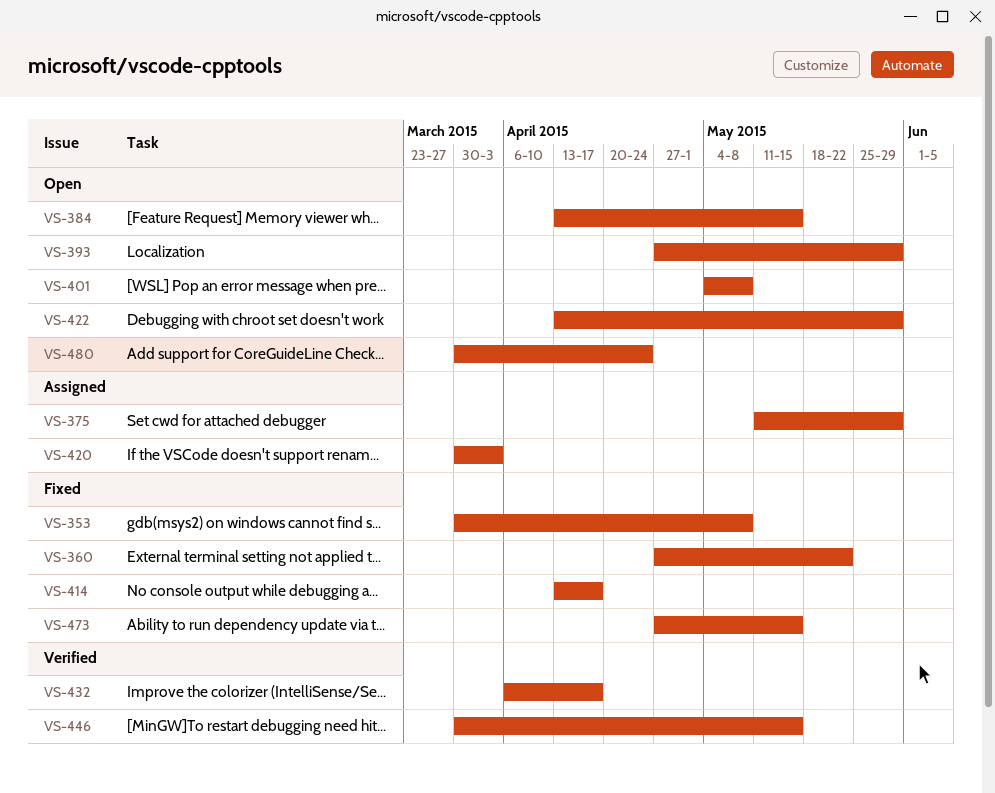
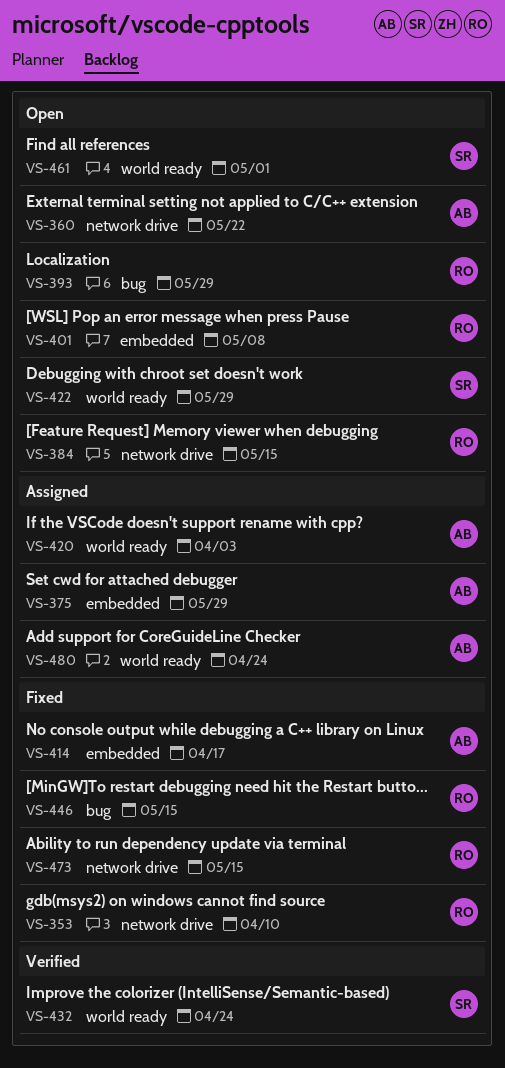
VS-353, due: May 8 -> Apr 10
VS-360, status: Fixed -> Open
VS-432, due: Apr 17 -> Apr 24
VS-446, status: Verified -> Fixed
VS-461: none -> present
VS-480, status: Open -> Assigned

